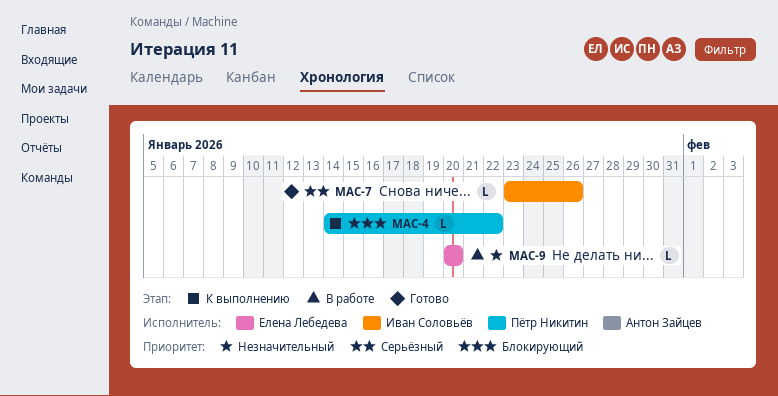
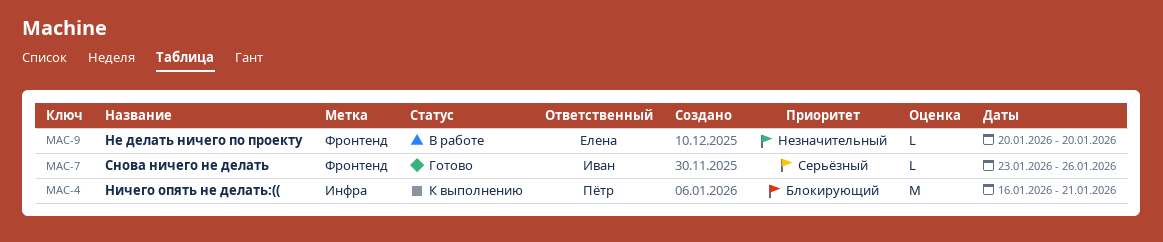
MAC-4, estimate: L -> M
MAC-4, start: Jan 14 -> Jan 16
MAC-4, due: Jan 22 -> Jan 21

